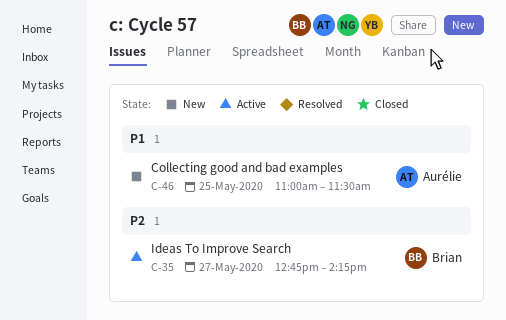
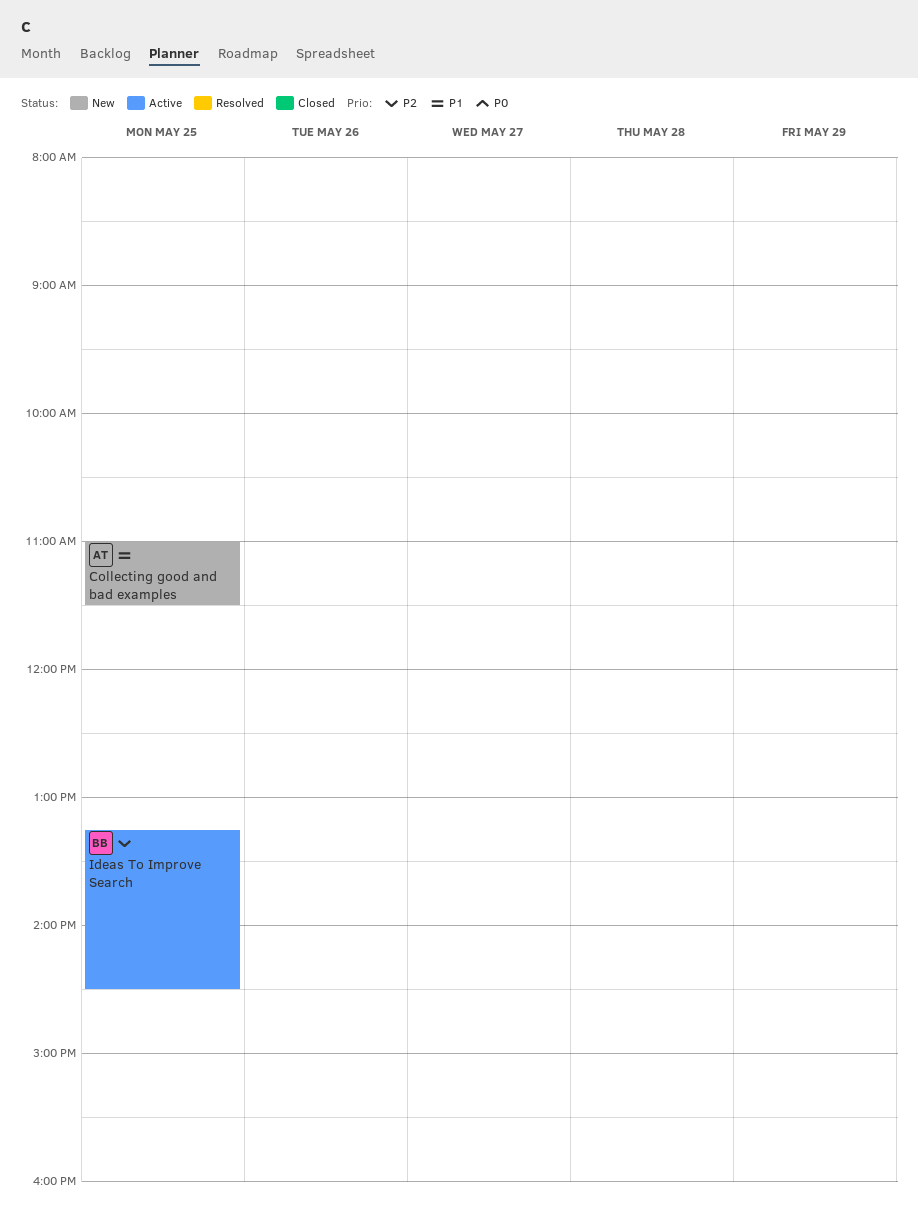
Ideas To Improve Search, day: May 27 -> May 25
Ideas To Improve Search, begins: 12:45 -> 13:15
Ideas To Improve Search, ends: 14:15 -> 14:30

